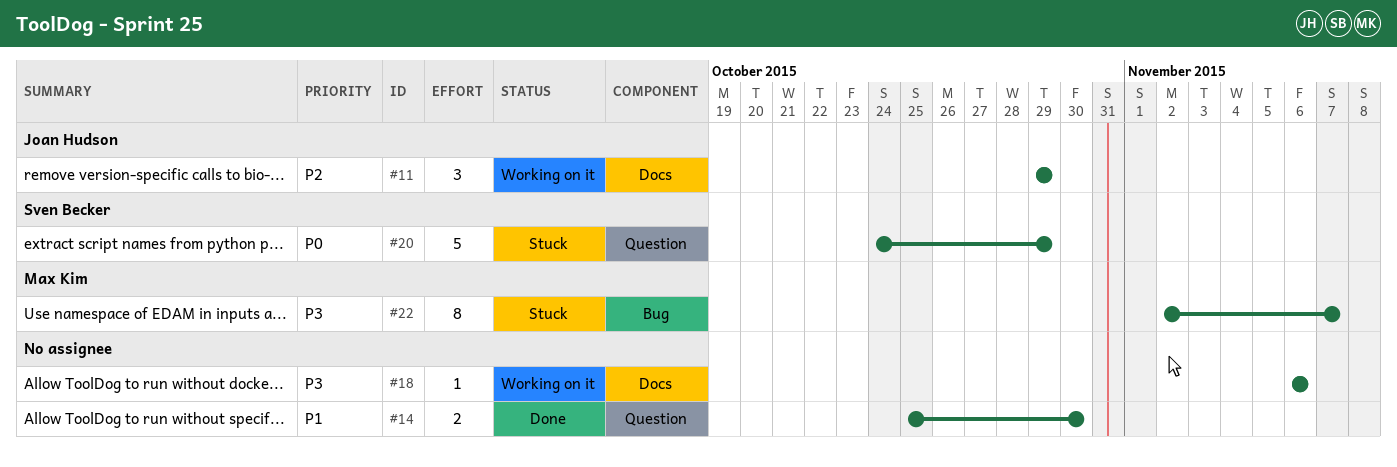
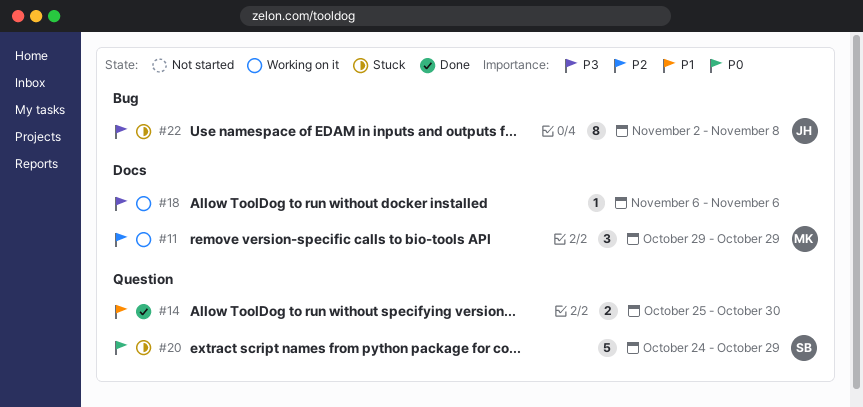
#11, owner: Joan Hudson -> Max Kim
#22, owner: Max Kim -> Joan Hudson
#22, due: Nov 7 -> Nov 8

